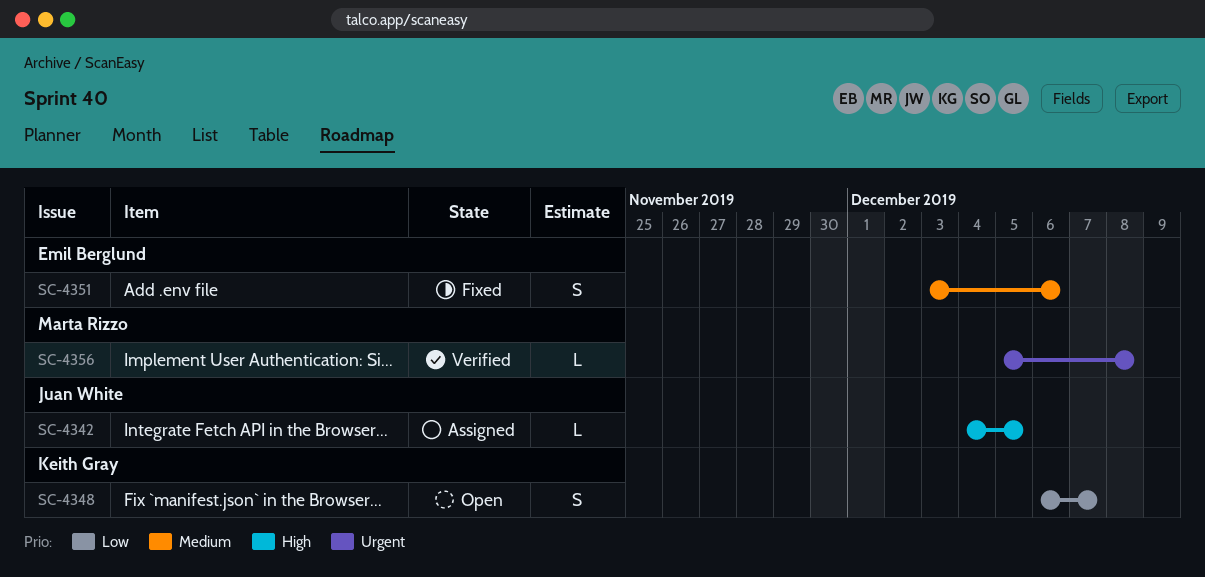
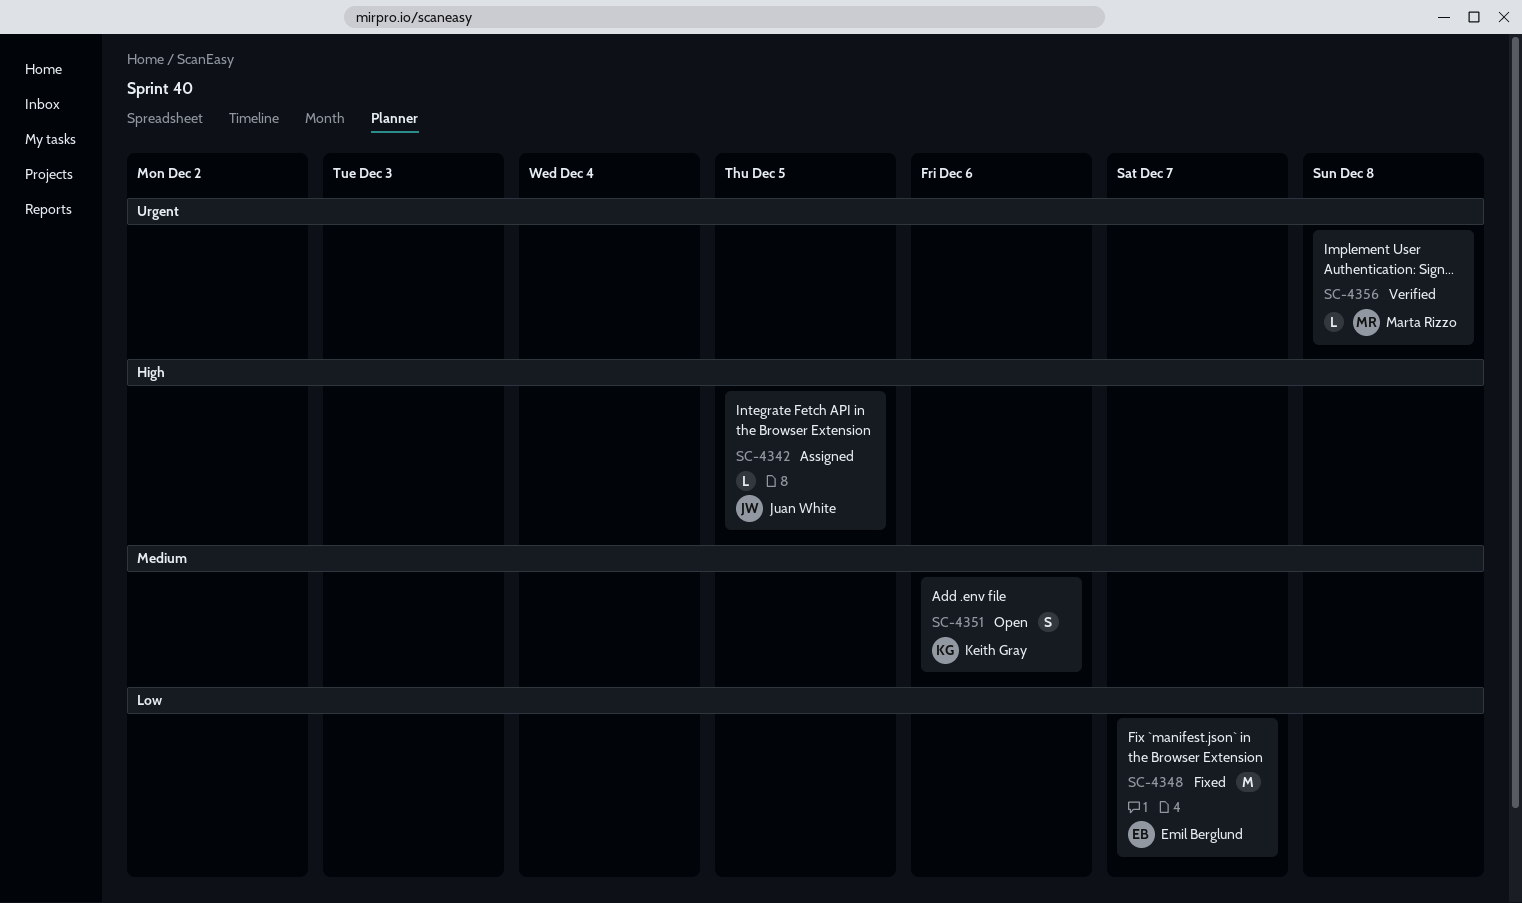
SC-4348, status: Open -> Fixed
SC-4348, owner: Keith Gray -> Emil Berglund
SC-4348, estimate: S -> M
SC-4351, status: Fixed -> Open
SC-4351, owner: Emil Berglund -> Keith Gray

